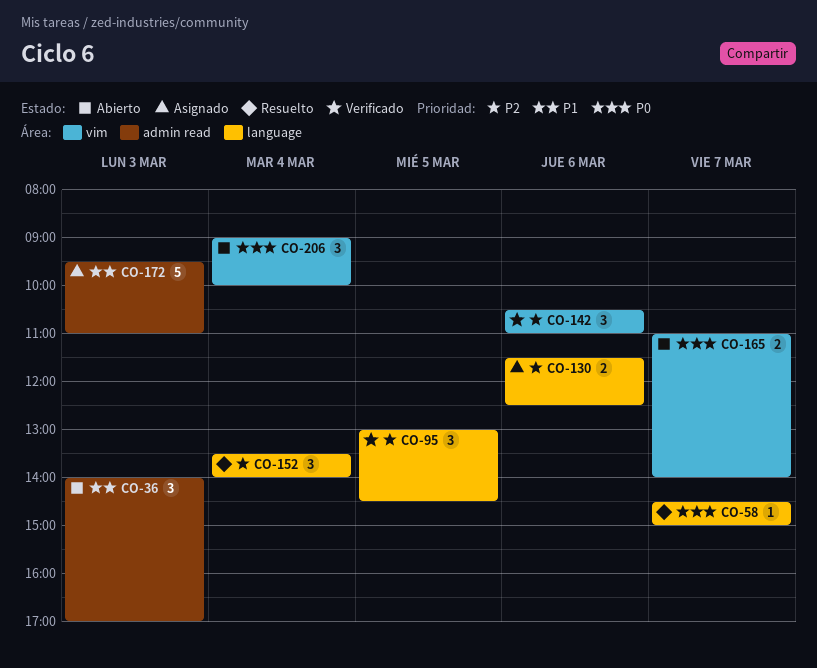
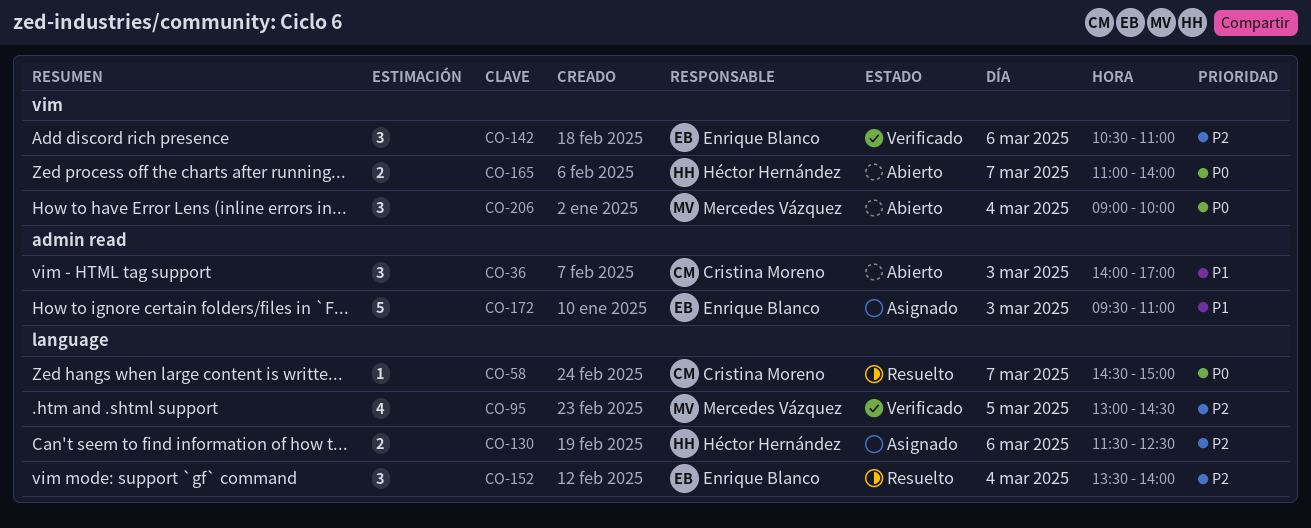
CO-95, estimate: 3 -> 4

